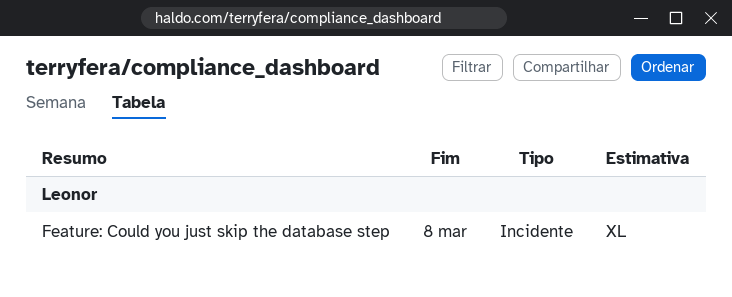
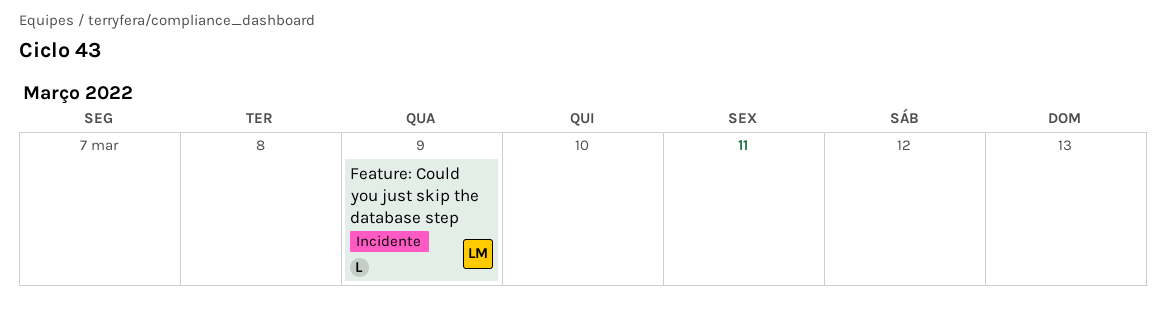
Feature: Could you just skip the database step, estimate: XL -> L
Feature: Could you just skip the database step, due: Mar 8 -> Mar 9

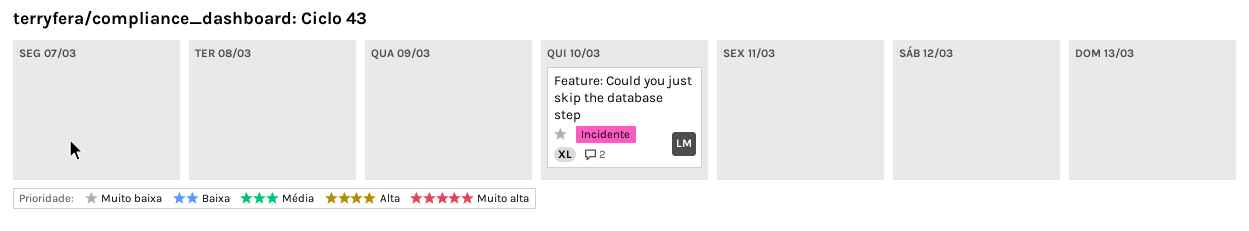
Feature: Could you just skip the database step, estimate: L -> XL
Feature: Could you just skip the database step, due: Mar 9 -> Mar 10

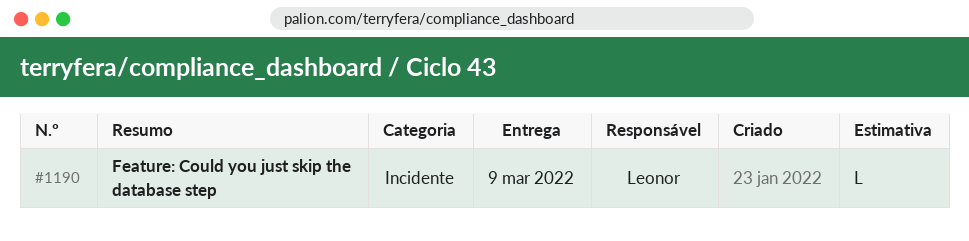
Feature: Could you just skip the database step, estimate: XL -> L
Feature: Could you just skip the database step, due: Mar 10 -> Mar 9

